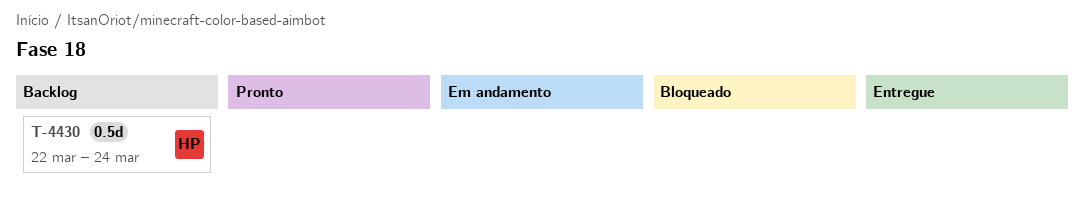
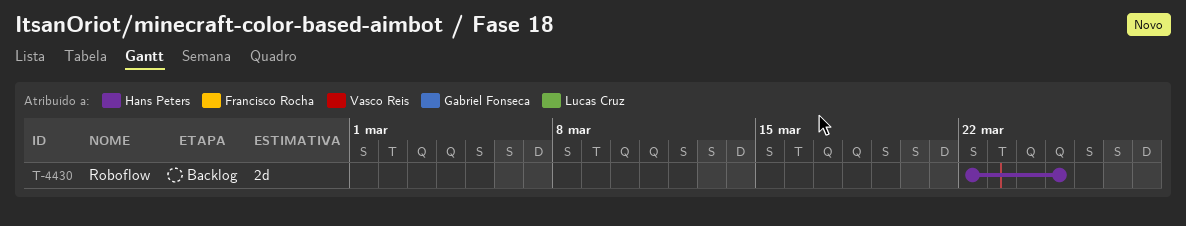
T-4430, estimate: 0.5d -> 2d
T-4430, due: Mar 24 -> Mar 25

